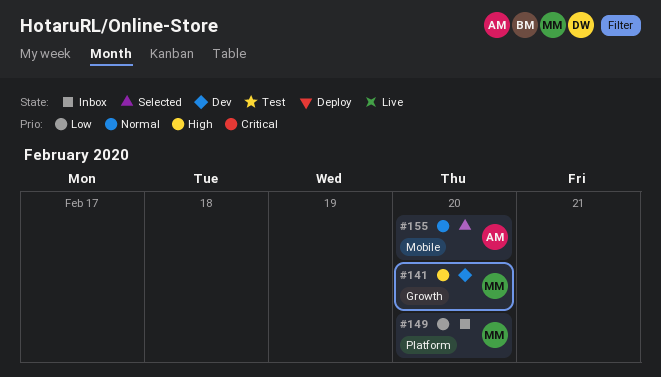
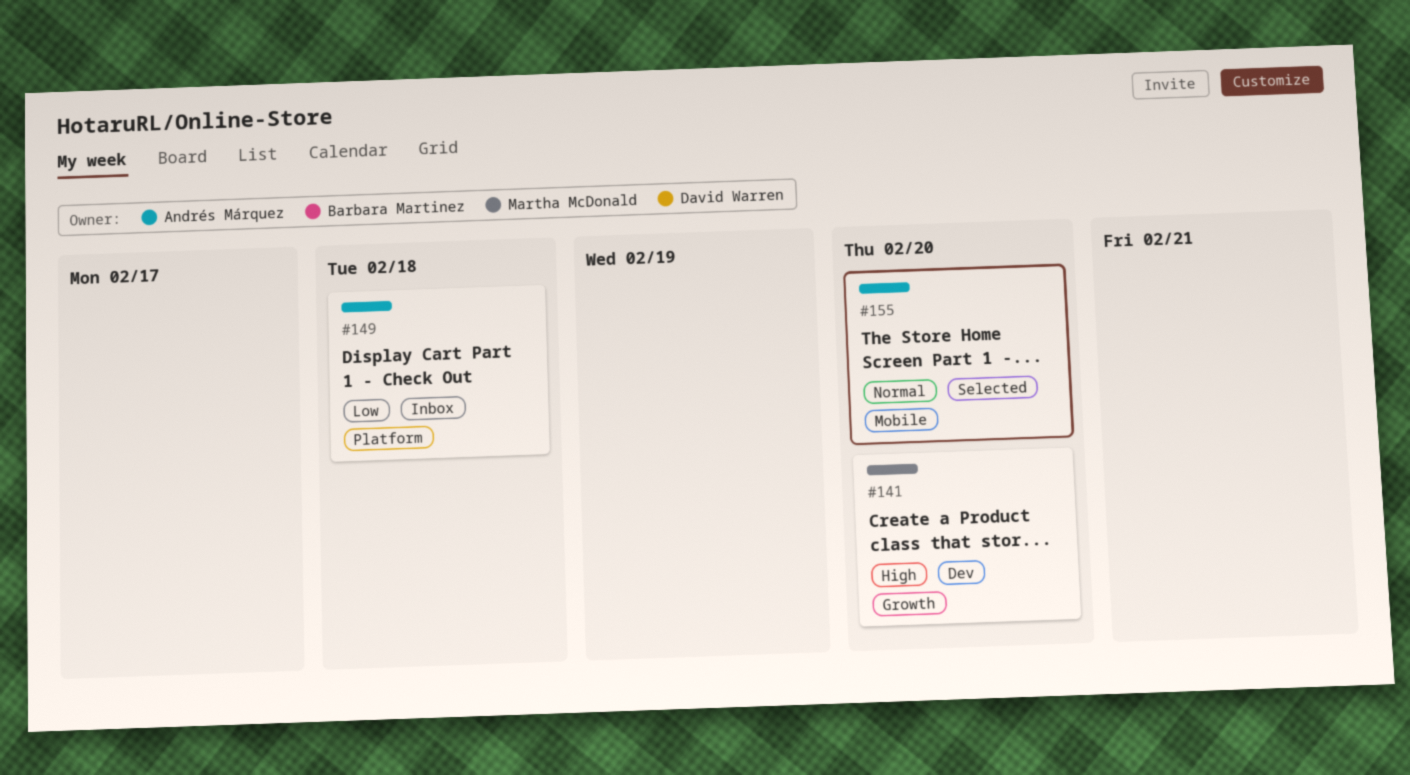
#149, owner: Martha McDonald -> Andrés Márquez
#149, due: Feb 20 -> Feb 18

